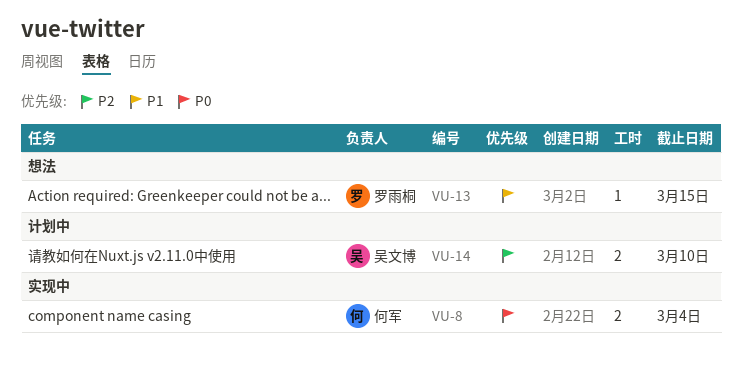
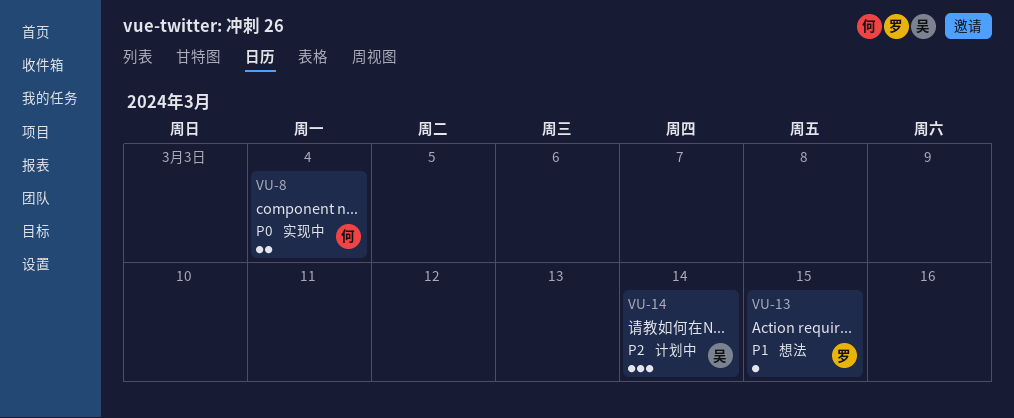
VU-14, estimate: 2 -> 3
VU-14, due: Mar 10 -> Mar 14

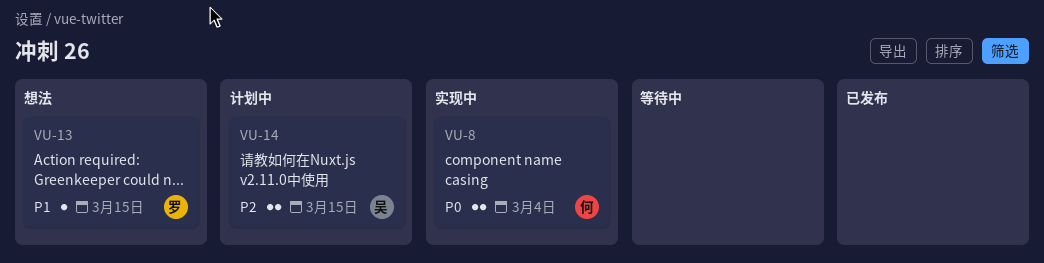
VU-14, estimate: 3 -> 2
VU-14, due: Mar 14 -> Mar 15

